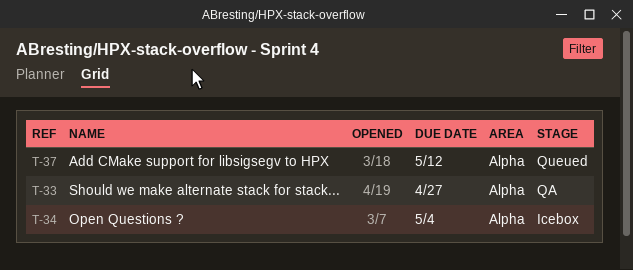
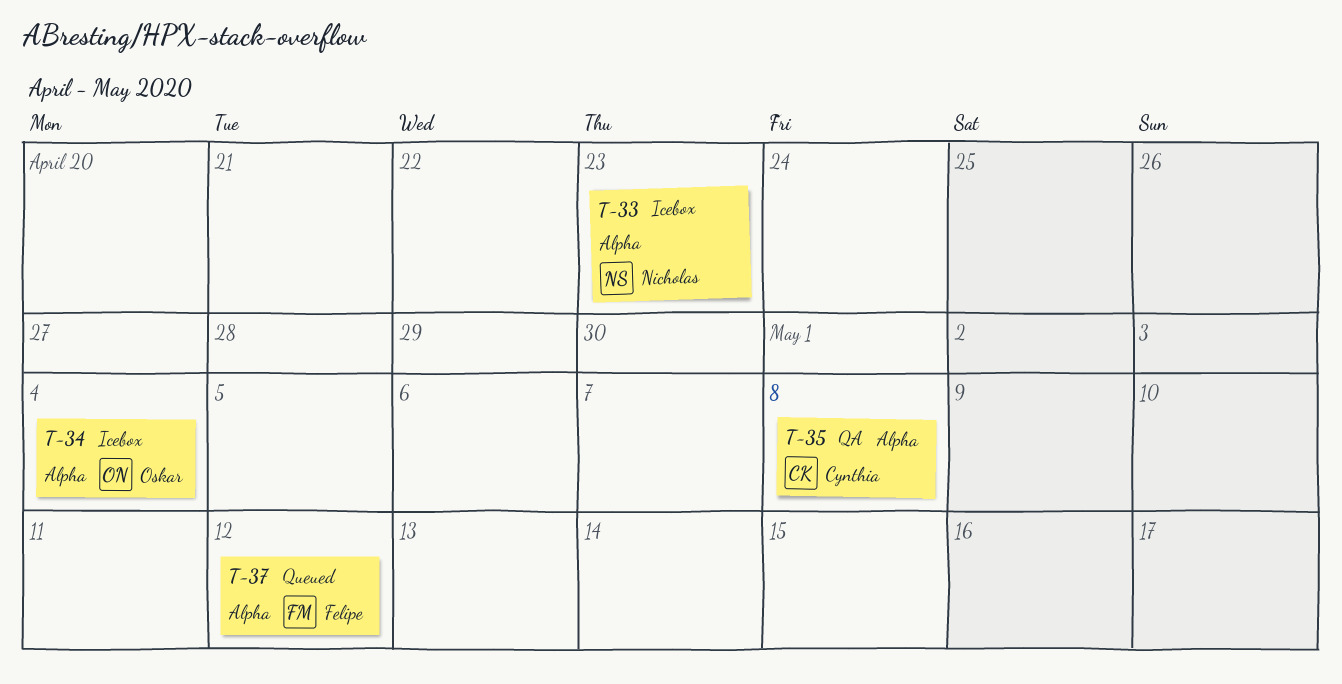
T-33, status: QA -> Icebox
T-33, due: Apr 27 -> Apr 23
T-35: none -> present

